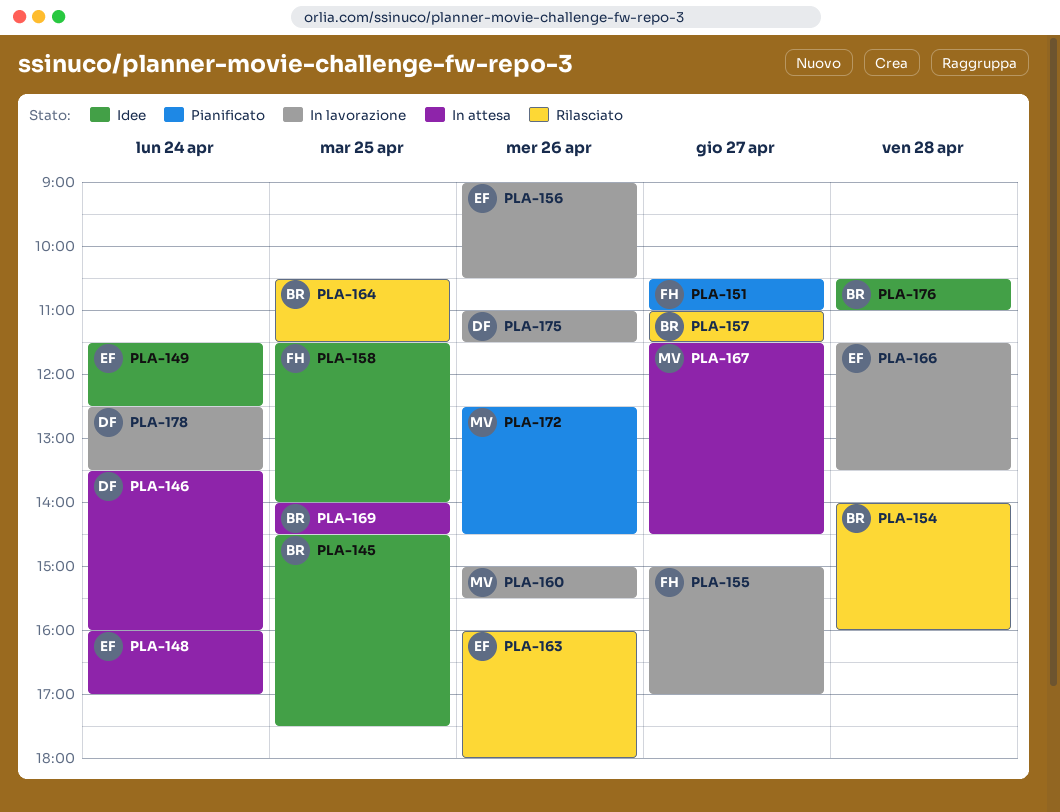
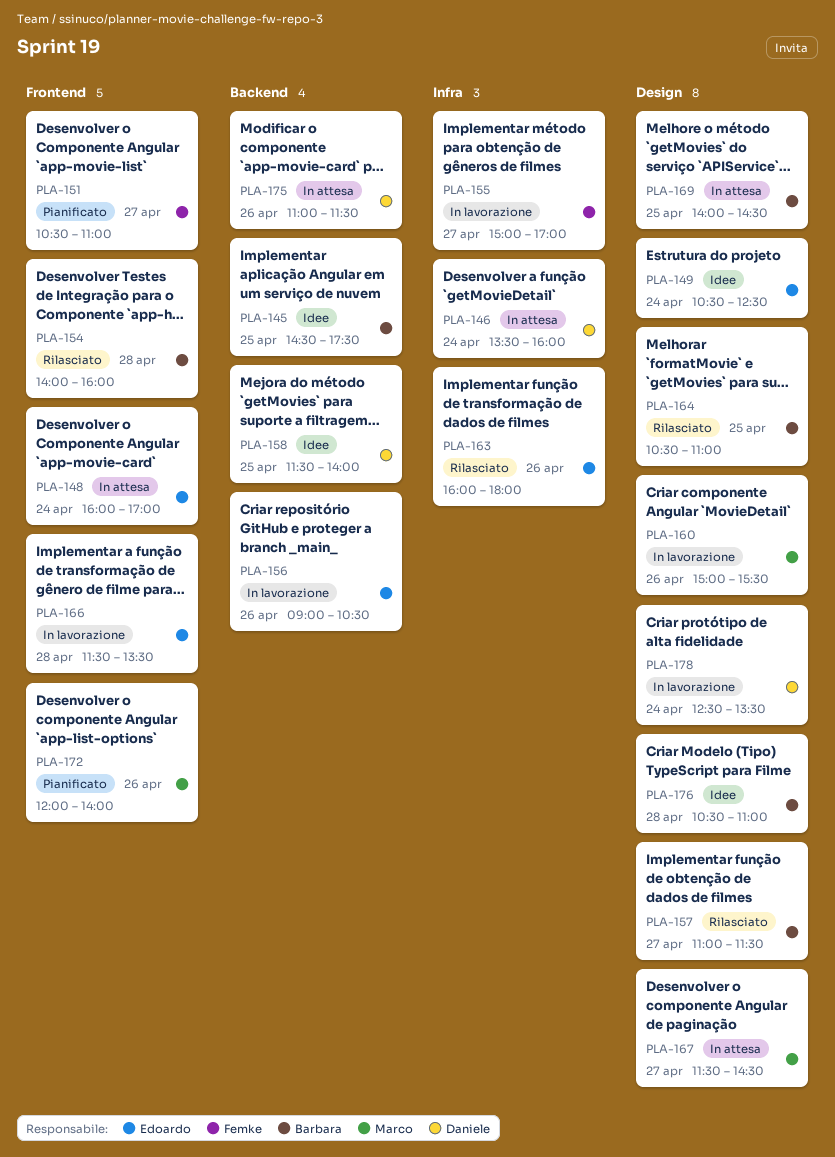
PLA-149, begins: 11:30 -> 10:30
PLA-158, owner: Femke -> Daniele
PLA-164, ends: 11:30 -> 11:00
PLA-172, begins: 12:30 -> 12:00
PLA-172, ends: 14:30 -> 14:00
PLA-175, status: In lavorazione -> In attesa

